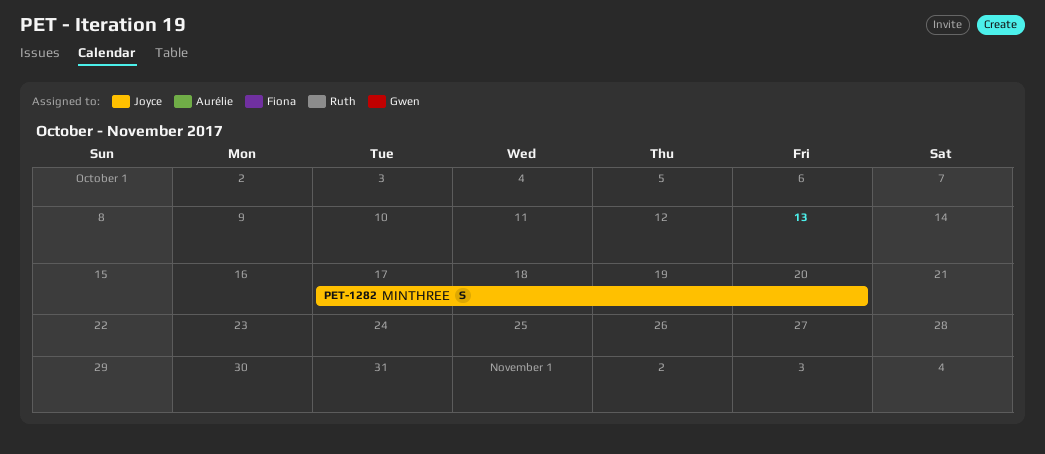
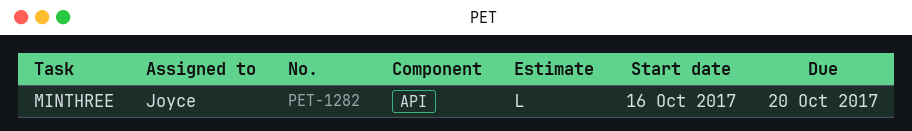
PET-1282, estimate: S -> L
PET-1282, start: Oct 17 -> Oct 16

